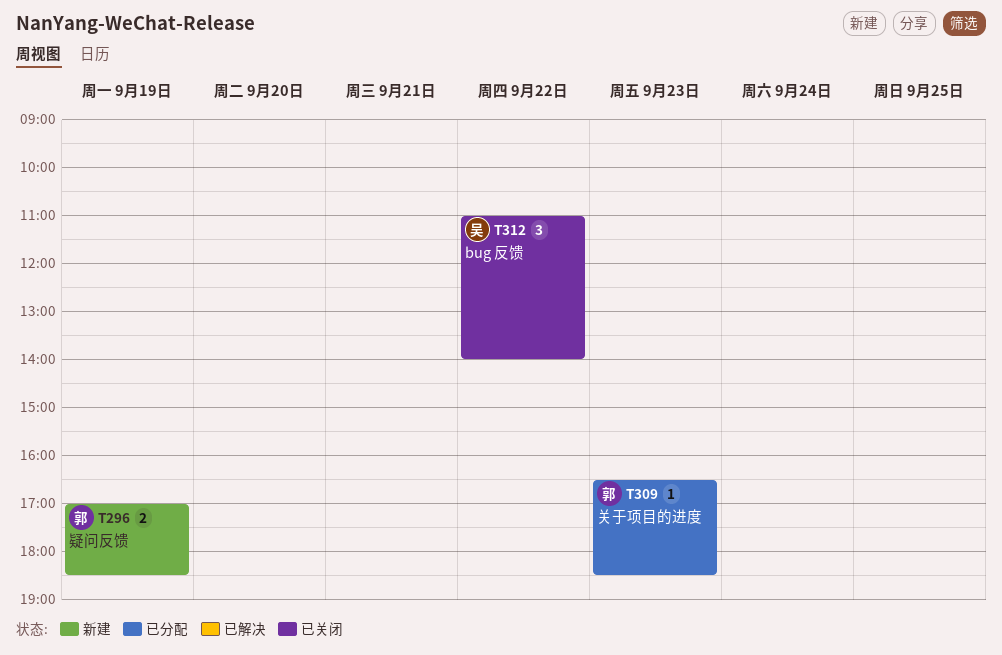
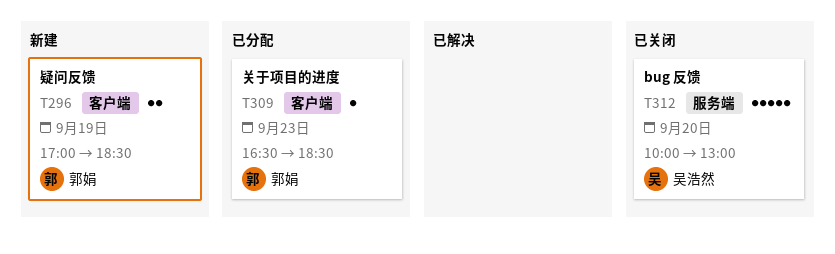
T312, estimate: 3 -> 5
T312, day: Sep 22 -> Sep 20
T312, begins: 11:00 -> 10:00
T312, ends: 14:00 -> 13:00

